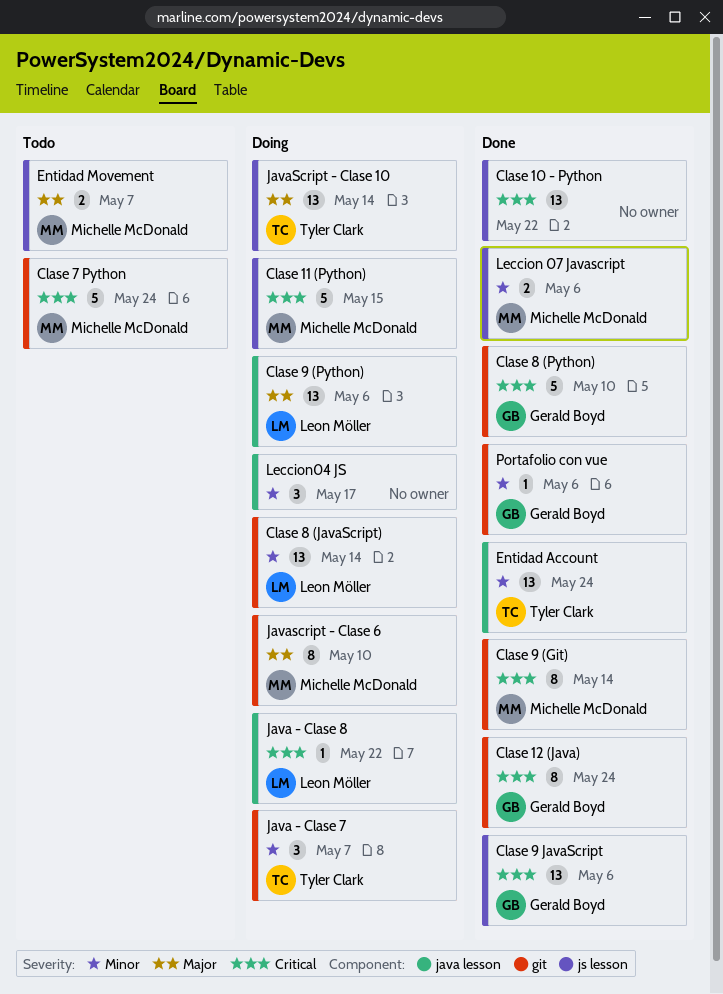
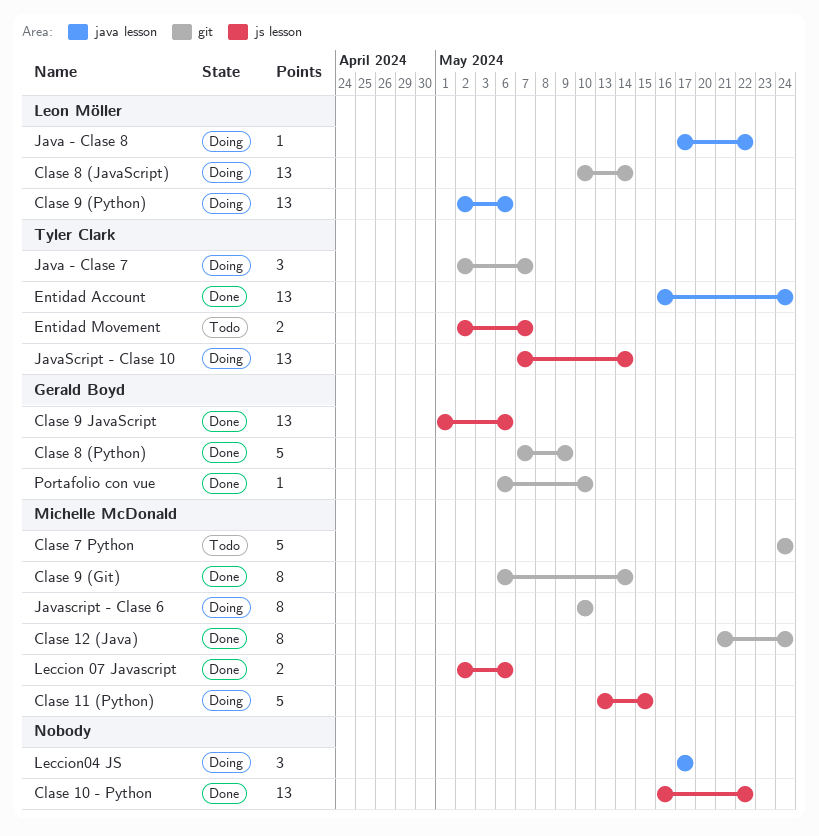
Clase 12 (Java), owner: Gerald Boyd -> Michelle McDonald
Clase 8 (Python), due: May 10 -> May 9
Entidad Movement, owner: Michelle McDonald -> Tyler Clark
Portafolio con vue, due: May 6 -> May 10

